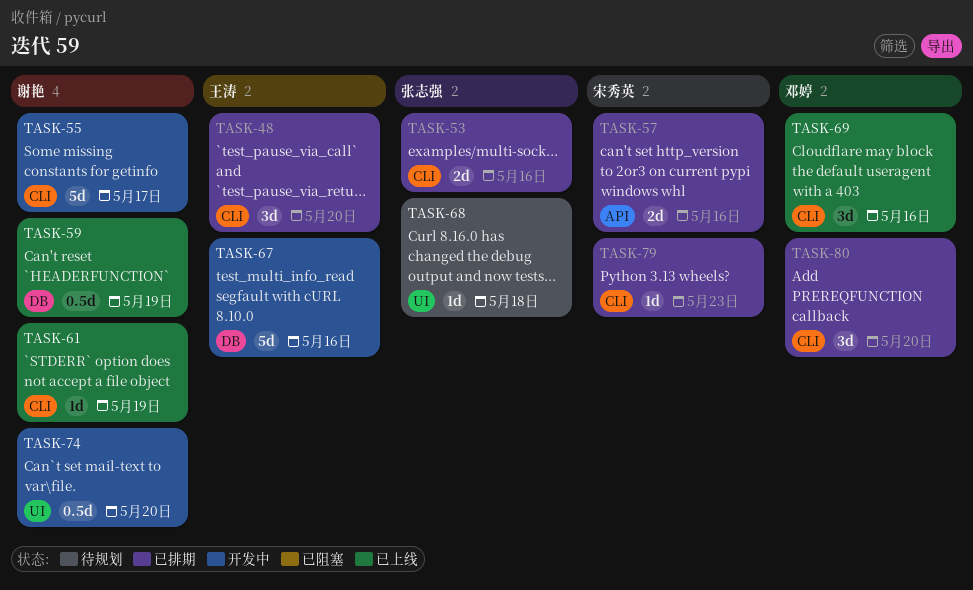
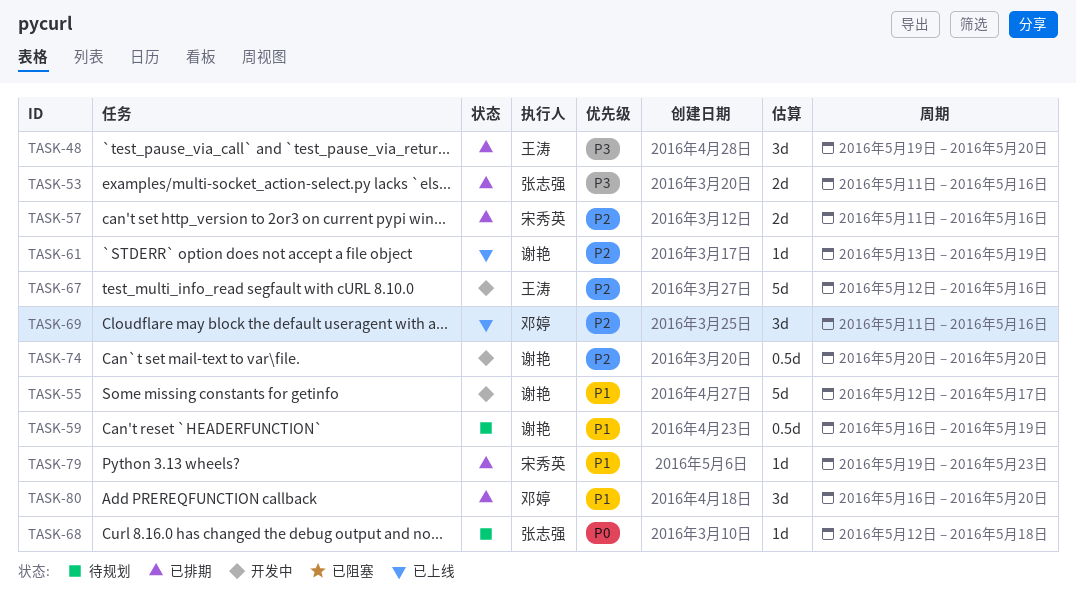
TASK-59, status: 已上线 -> 待规划

